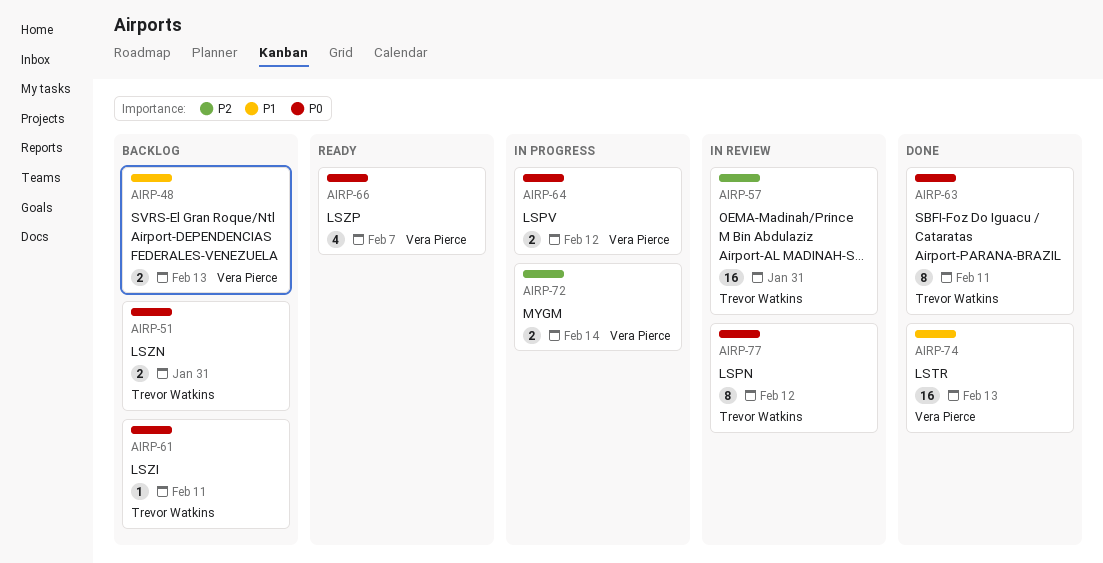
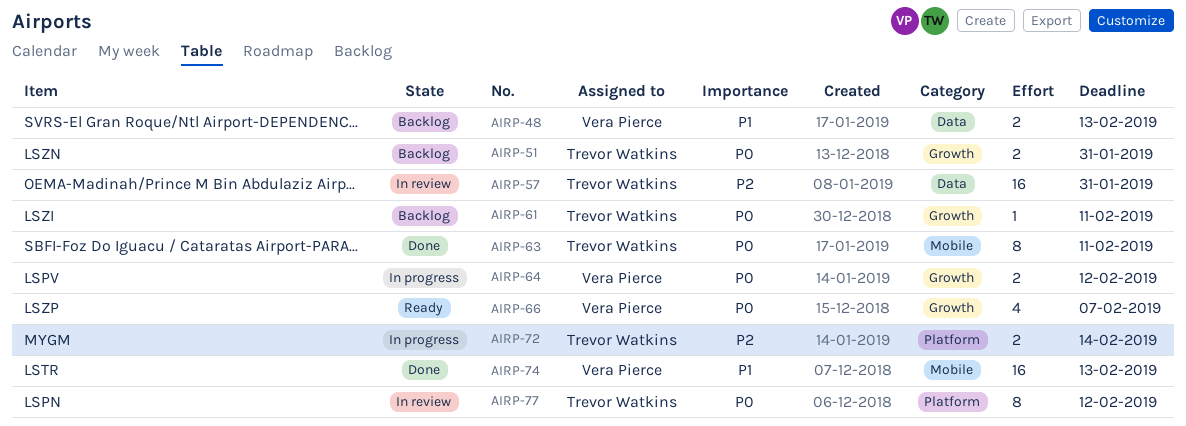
AIRP-72, owner: Vera Pierce -> Trevor Watkins

